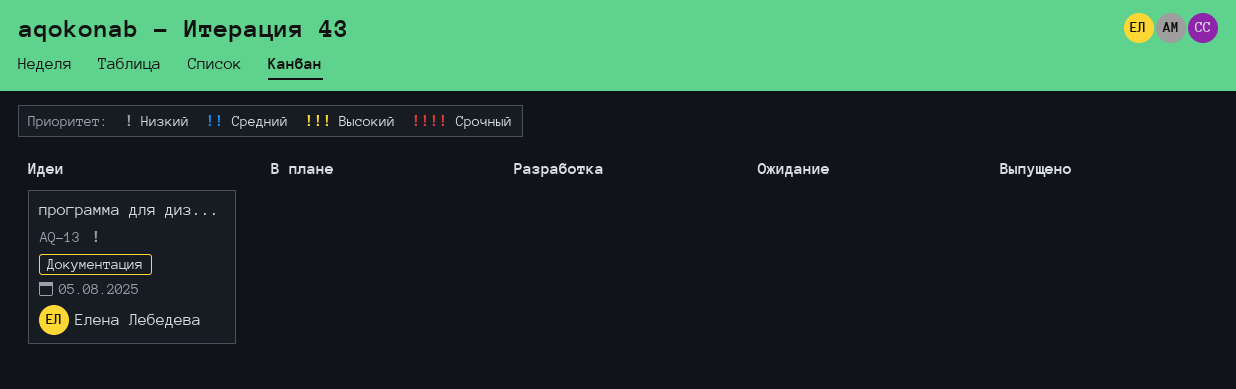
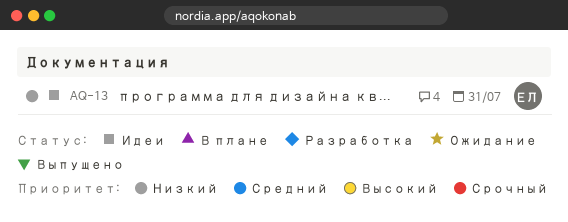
AQ-13, due: Aug 5 -> Jul 31

